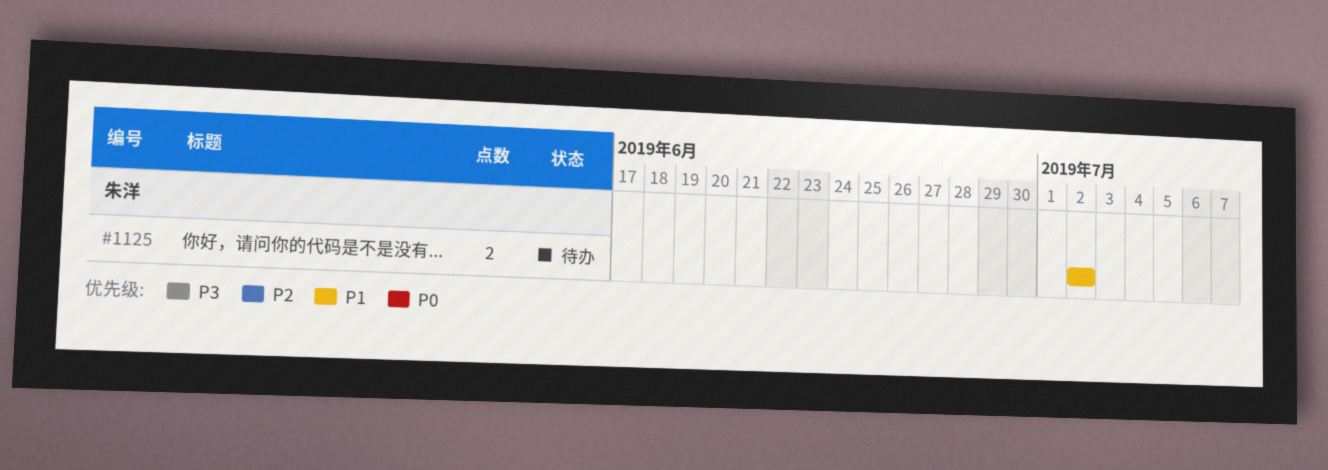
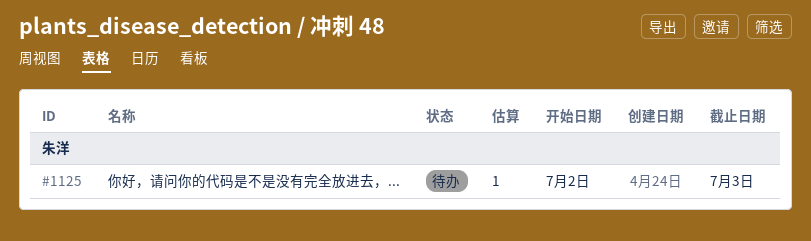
#1125, estimate: 2 -> 1
#1125, due: Jul 2 -> Jul 3

